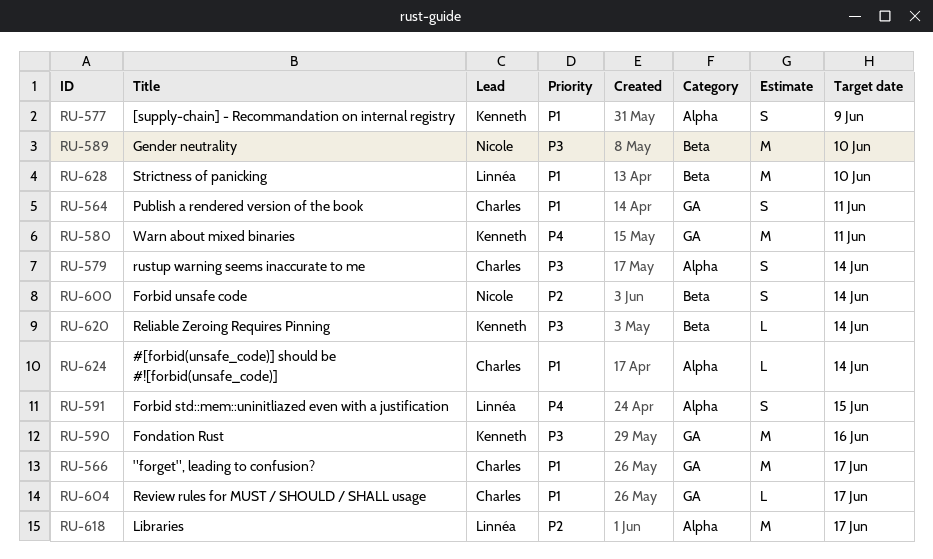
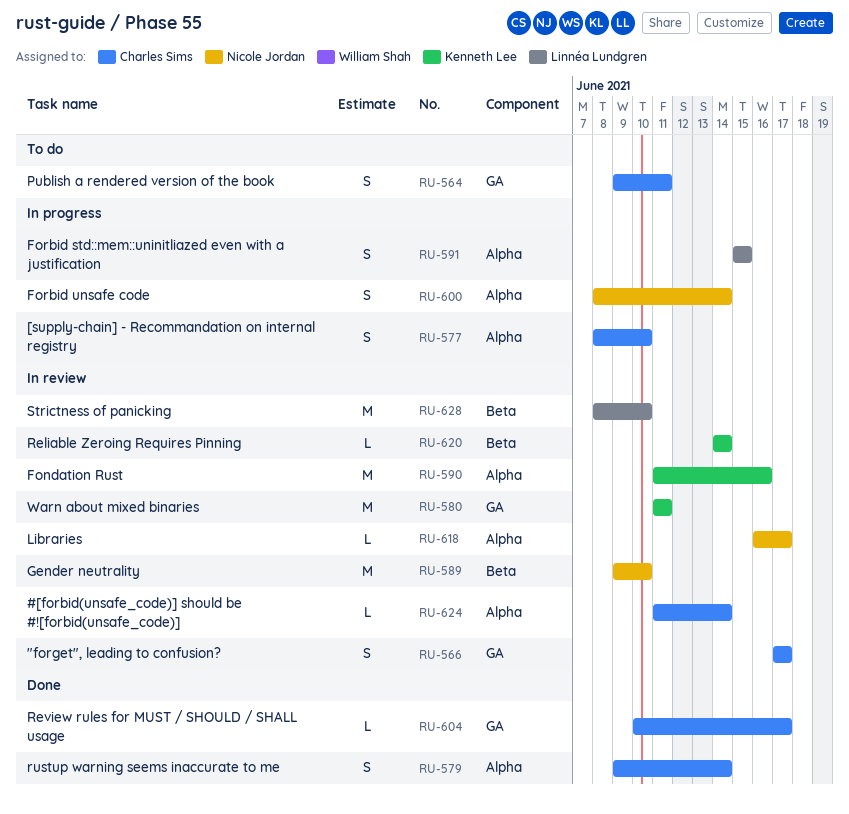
RU-566, estimate: M -> S
RU-577, owner: Kenneth Lee -> Charles Sims
RU-577, due: Jun 9 -> Jun 10
RU-590, label: GA -> Alpha
RU-600, label: Beta -> Alpha
RU-618, owner: Linnéa Lundgren -> Nicole Jordan
RU-618, estimate: M -> L

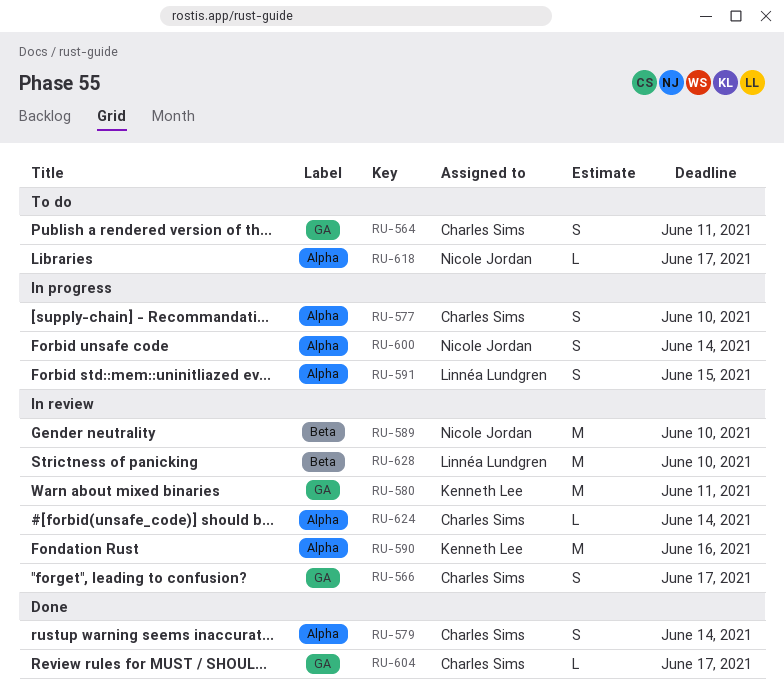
RU-618, status: In review -> To do
RU-620: present -> none

